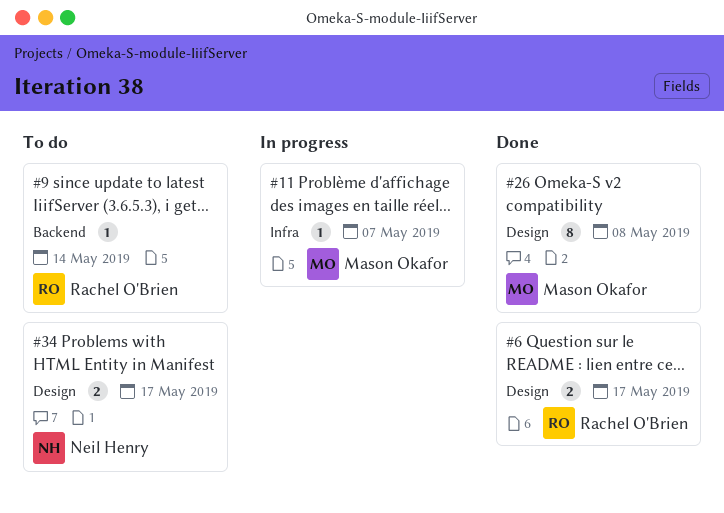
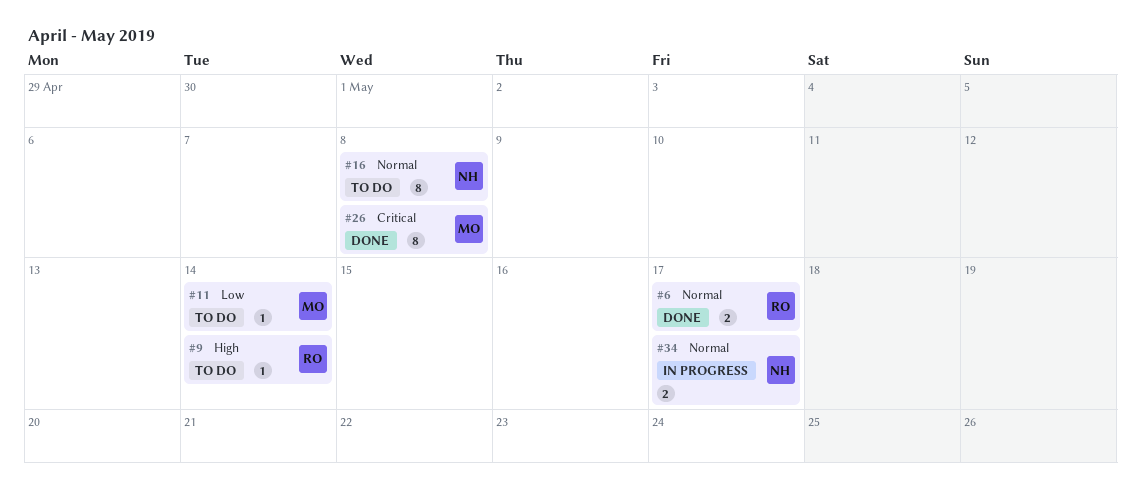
#11, status: In progress -> To do
#11, due: May 7 -> May 14
#16: none -> present
#34, status: To do -> In progress

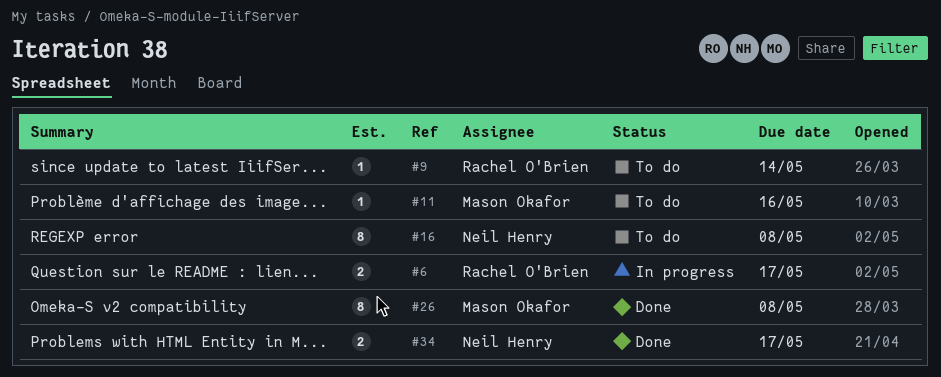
#6, status: Done -> In progress
#11, due: May 14 -> May 16
#34, status: In progress -> Done

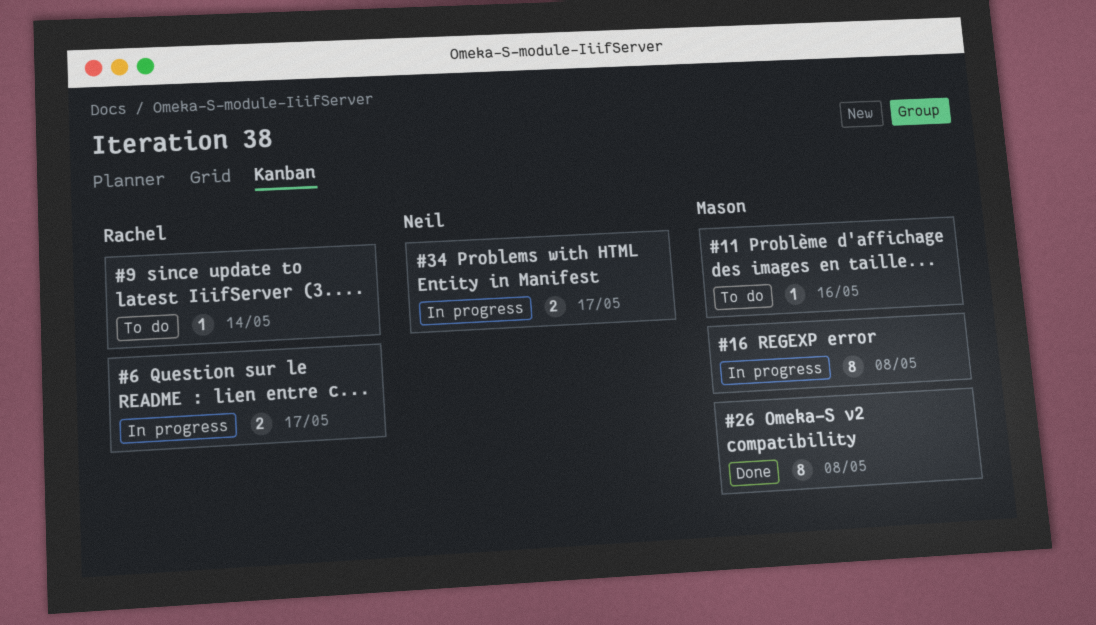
#16, status: To do -> In progress
#16, owner: Neil Henry -> Mason Okafor
#34, status: Done -> In progress

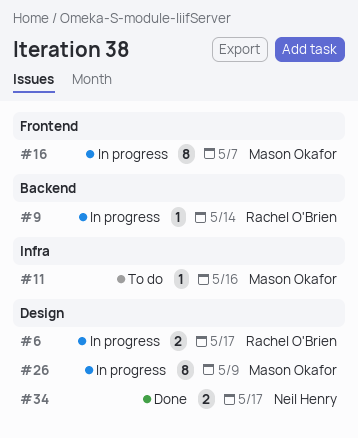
#9, status: To do -> In progress
#16, due: May 8 -> May 7
#26, status: Done -> In progress
#26, due: May 8 -> May 9
#34, status: In progress -> Done

